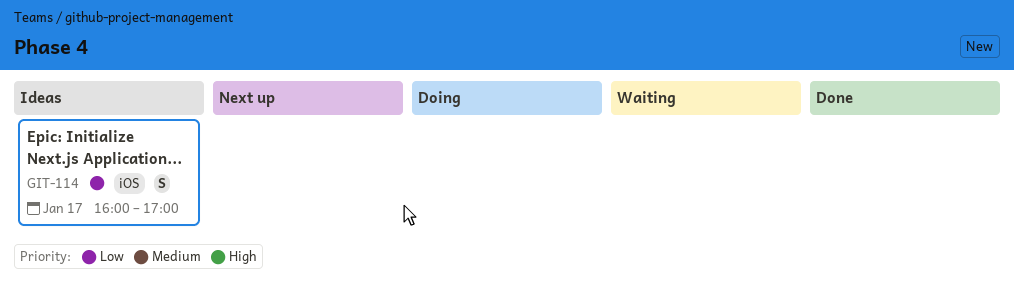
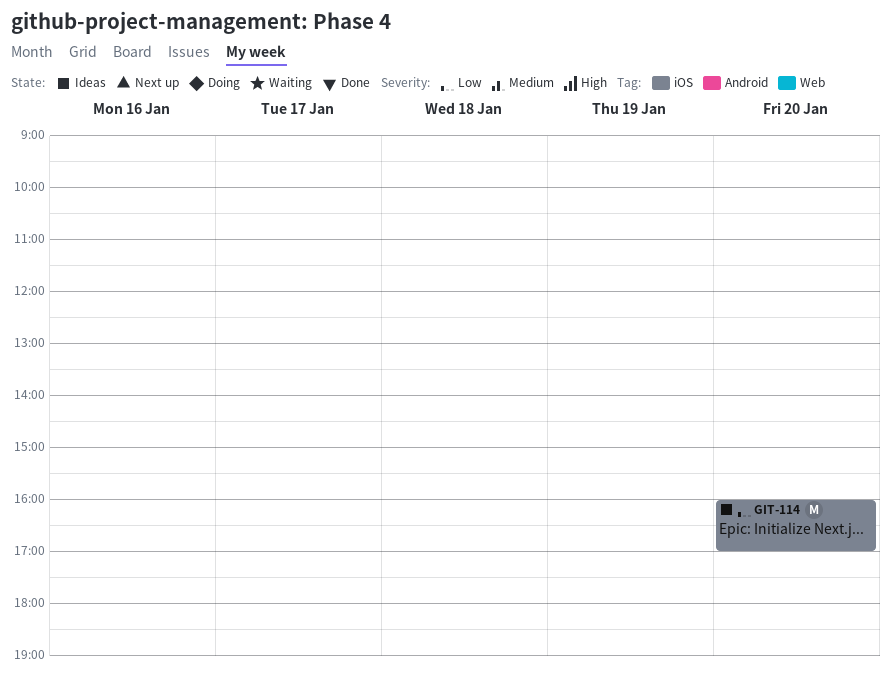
GIT-114, estimate: S -> M
GIT-114, day: Jan 17 -> Jan 20

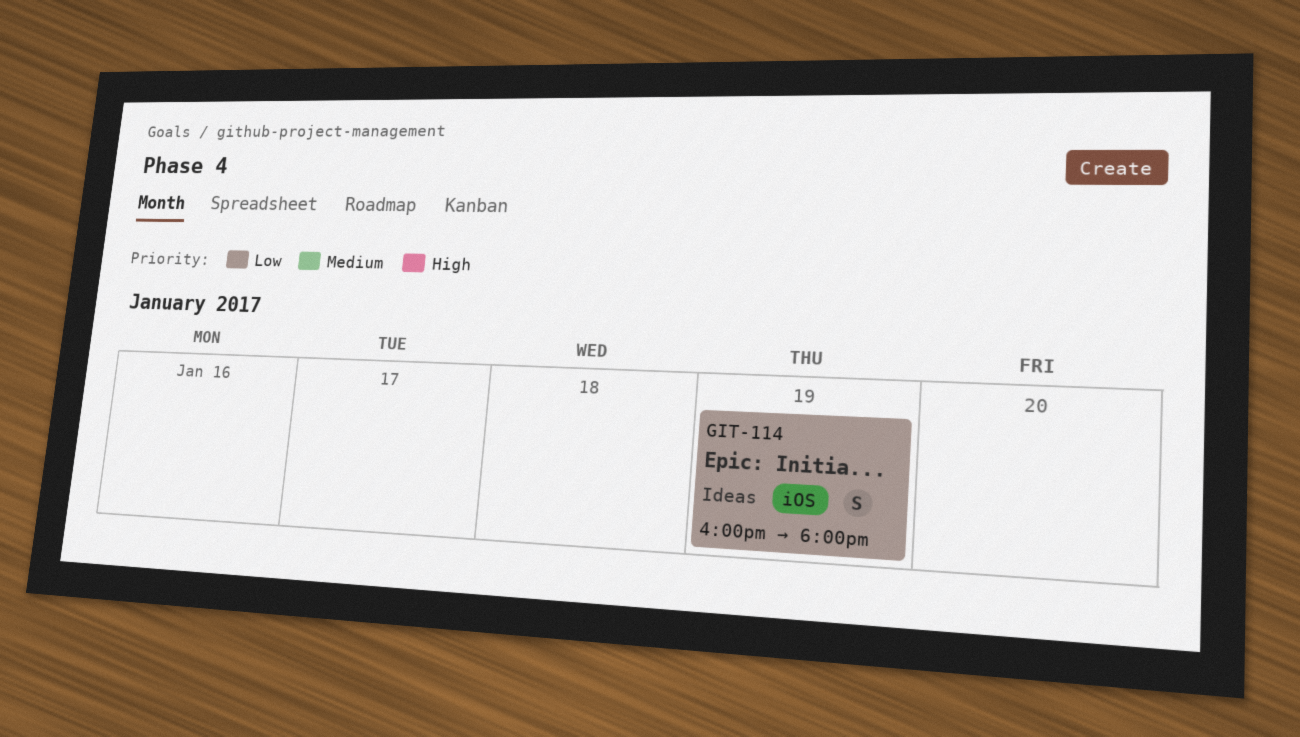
GIT-114, estimate: M -> S
GIT-114, day: Jan 20 -> Jan 19
GIT-114, ends: 17:00 -> 18:00

